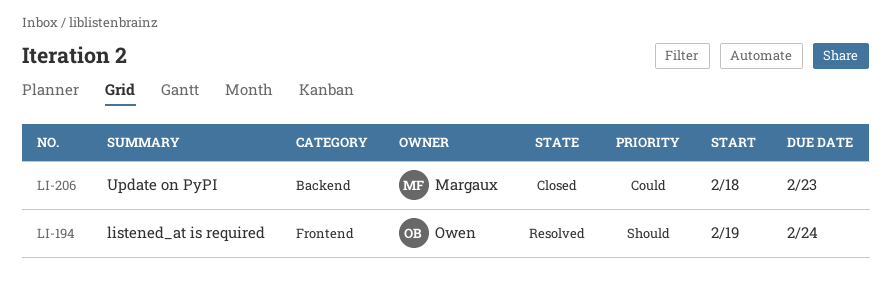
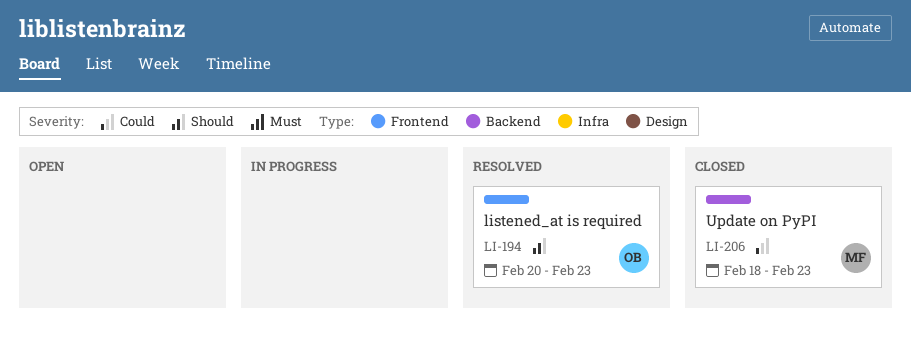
LI-194, start: Feb 19 -> Feb 20
LI-194, due: Feb 24 -> Feb 23

